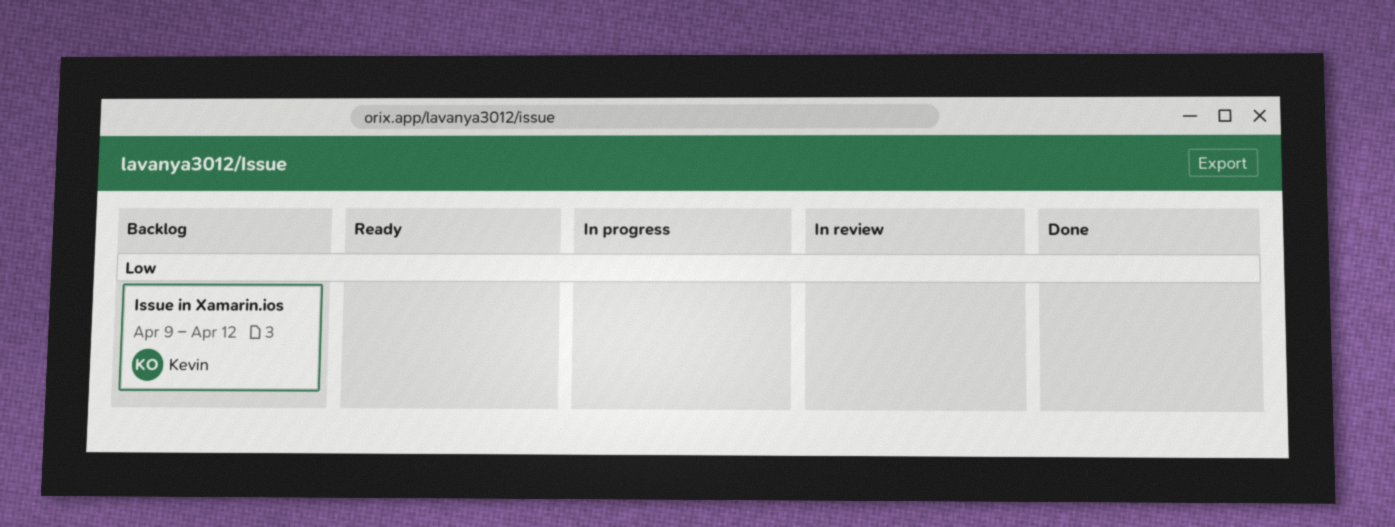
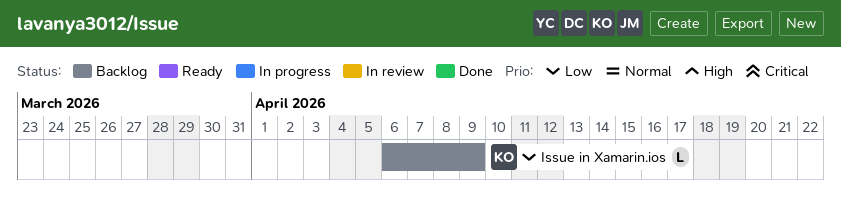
Issue in Xamarin.ios, start: Apr 9 -> Apr 6
Issue in Xamarin.ios, due: Apr 12 -> Apr 9

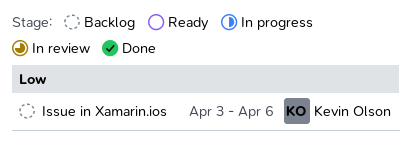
Issue in Xamarin.ios, start: Apr 6 -> Apr 3
Issue in Xamarin.ios, due: Apr 9 -> Apr 6

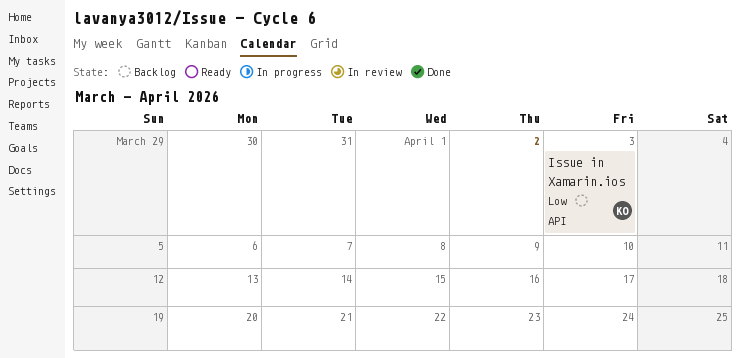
Issue in Xamarin.ios, due: Apr 6 -> Apr 3

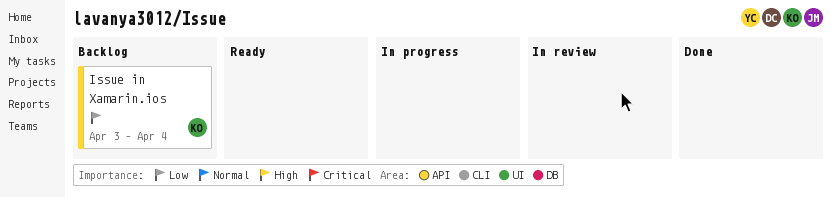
Issue in Xamarin.ios, due: Apr 3 -> Apr 4

